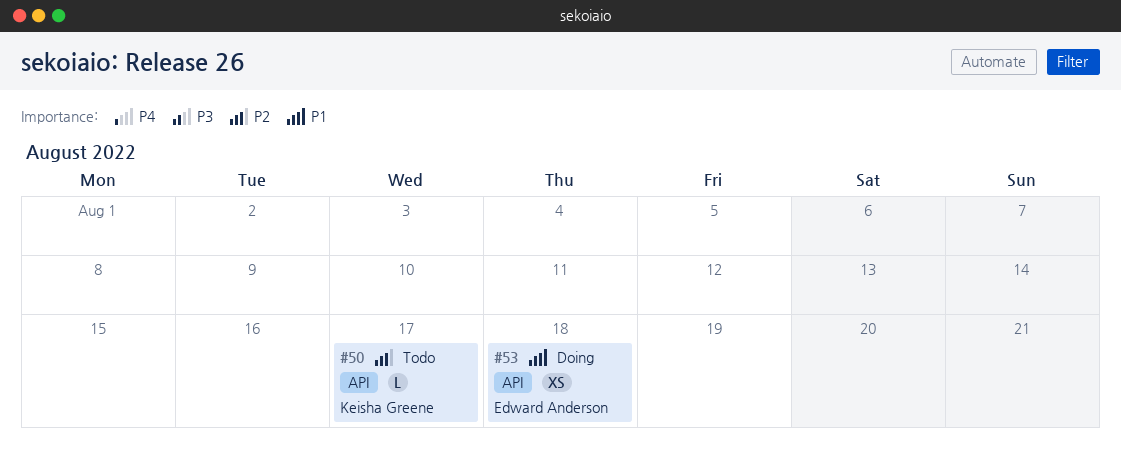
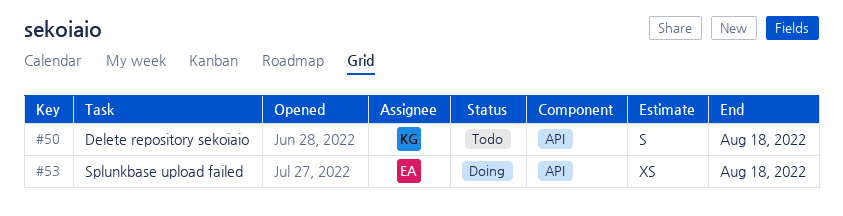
#50, estimate: L -> S
#50, due: Aug 17 -> Aug 18

